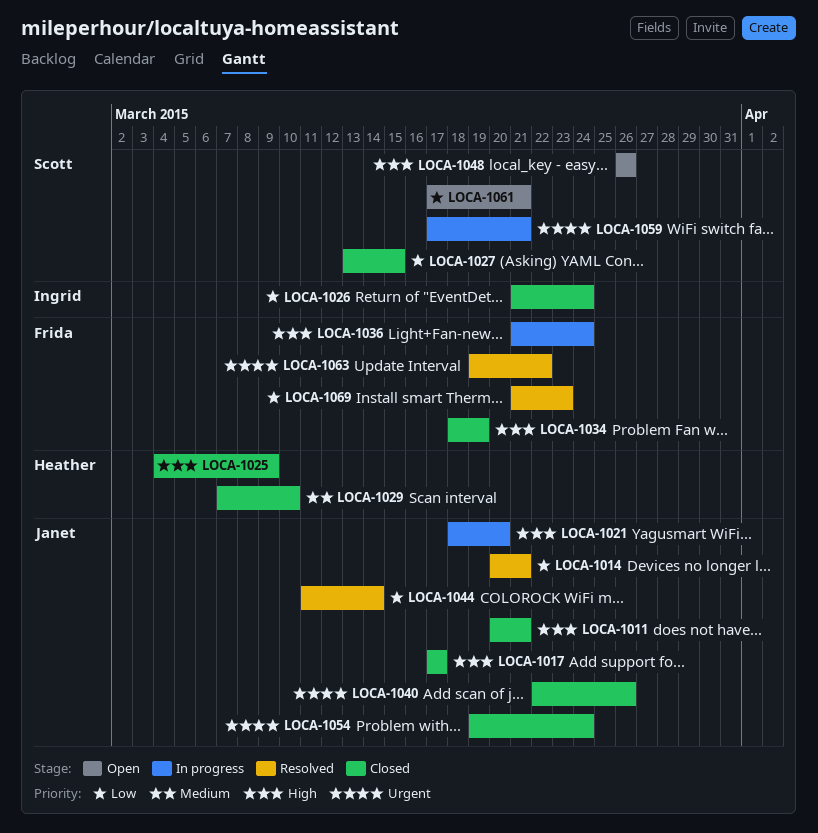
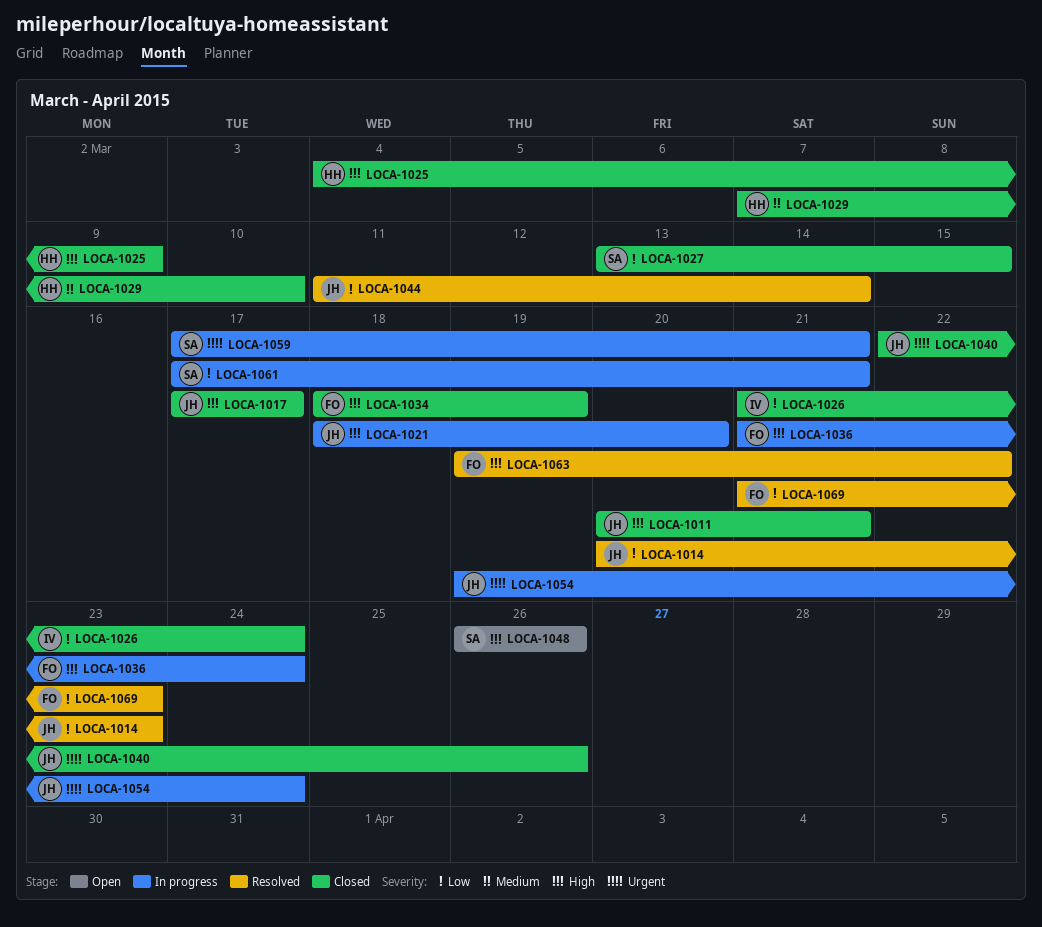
LOCA-1014, due: Mar 21 -> Mar 23
LOCA-1054, status: Closed -> In progress
LOCA-1061, status: Open -> In progress
LOCA-1063, priority: Urgent -> High

